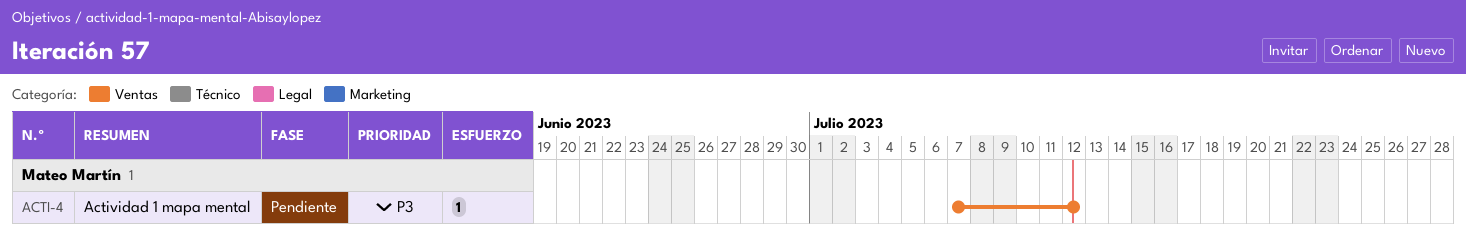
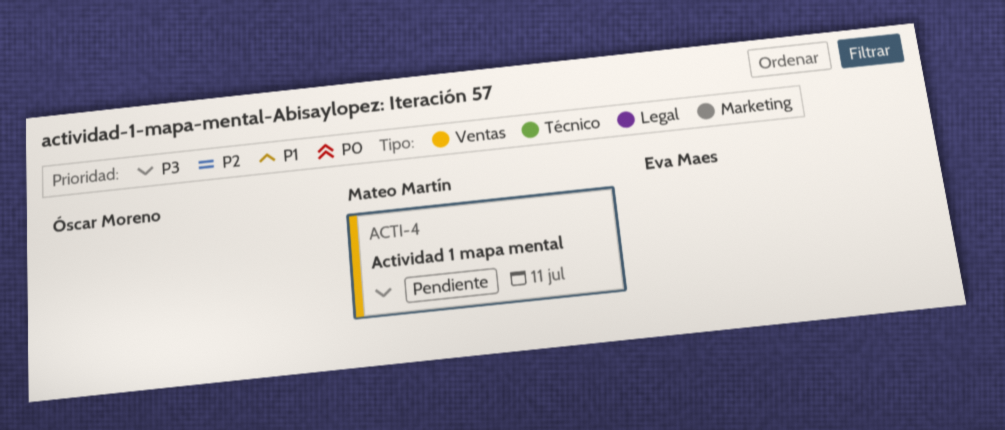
ACTI-4, due: Jul 12 -> Jul 11

